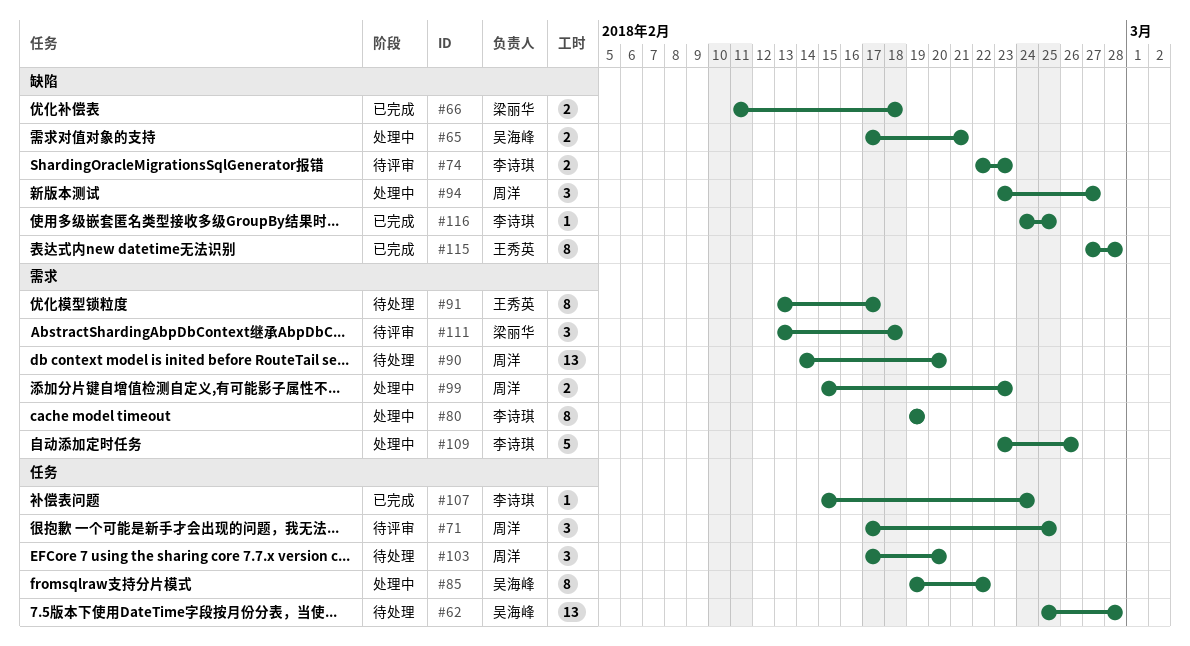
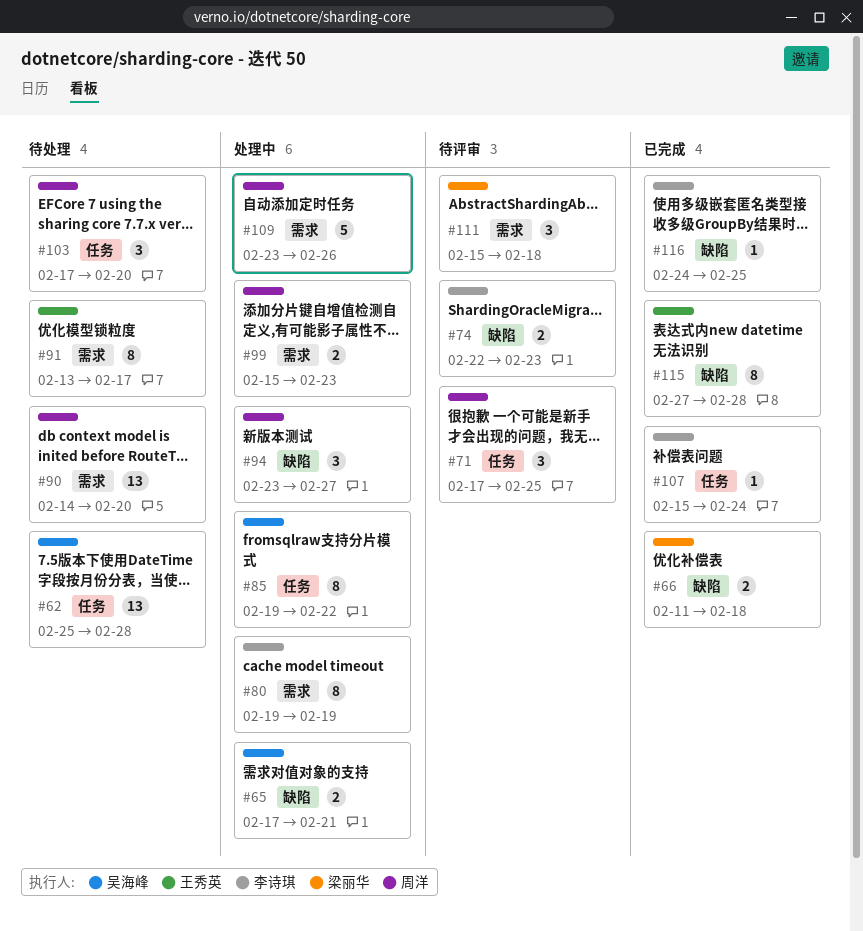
#109, owner: 李诗琪 -> 周洋
#111, start: Feb 13 -> Feb 15

